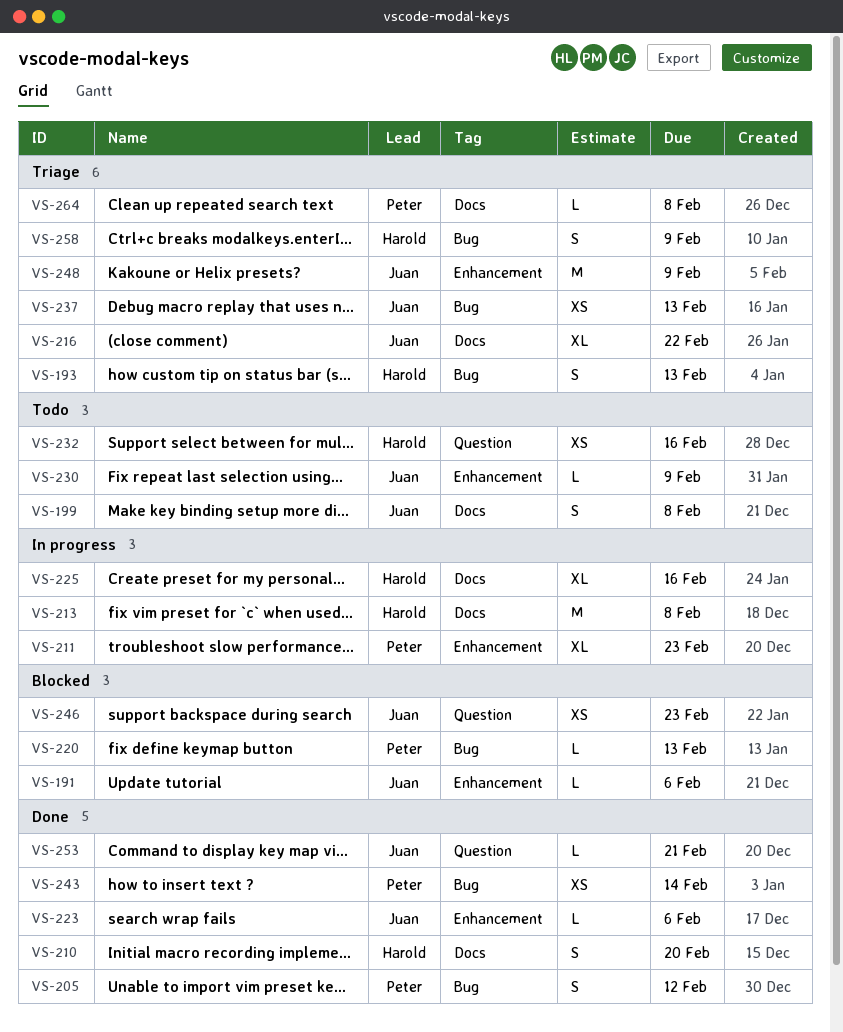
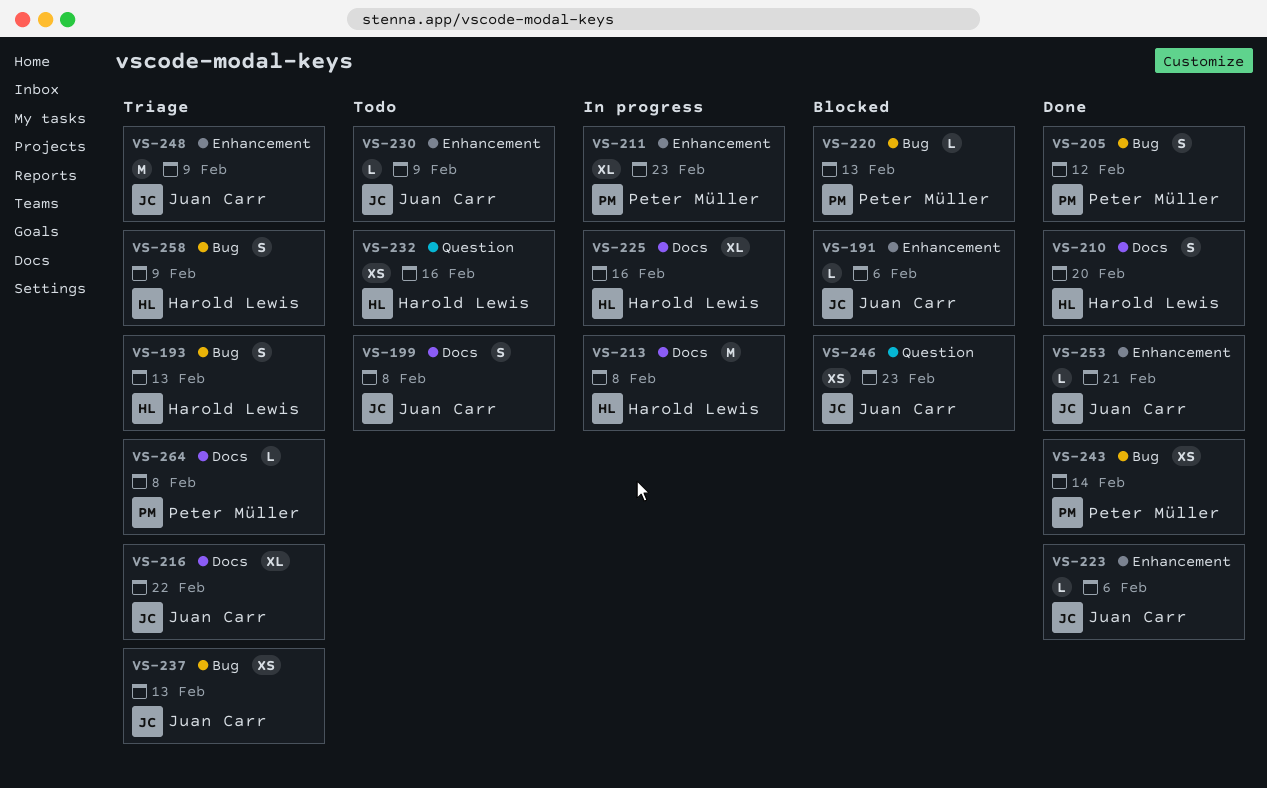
VS-253, label: Question -> Enhancement

